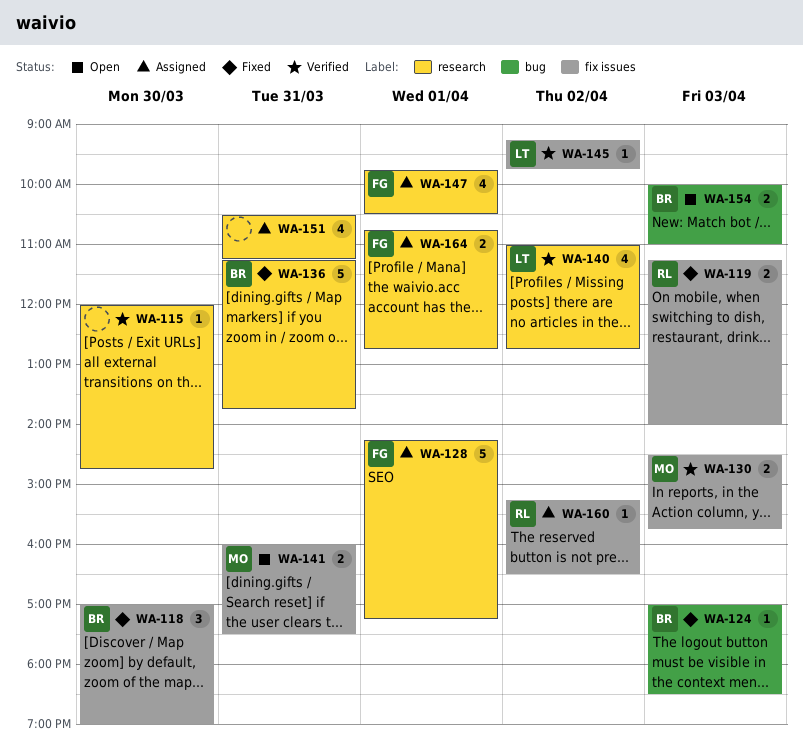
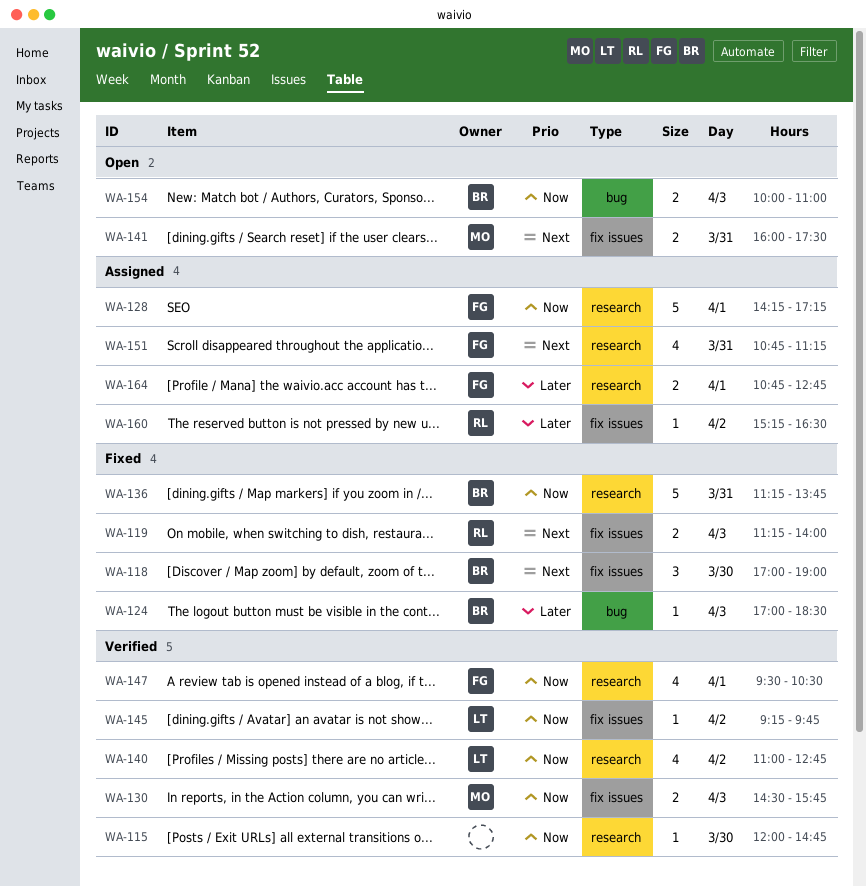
WA-147, status: Assigned -> Verified
WA-147, begins: 09:45 -> 09:30
WA-151, owner: none -> FG
WA-151, begins: 10:30 -> 10:45

